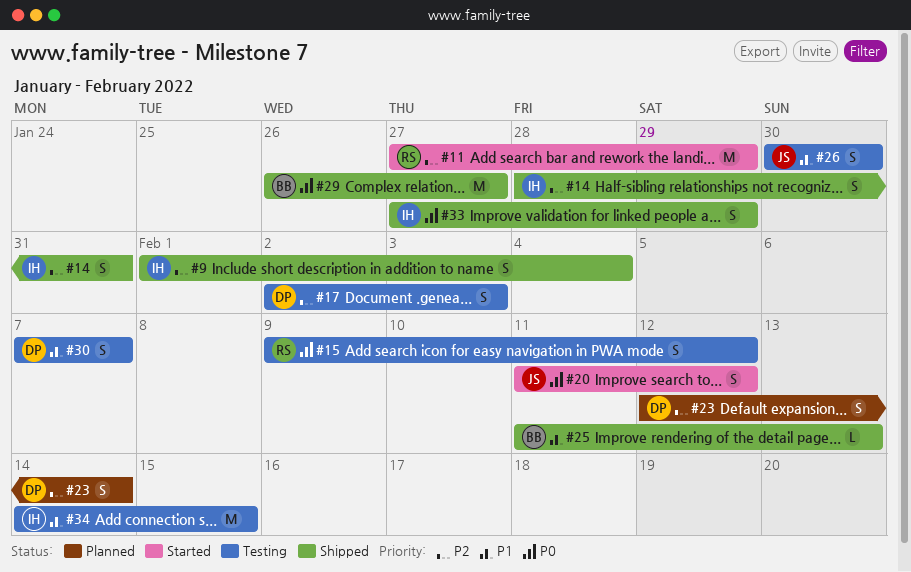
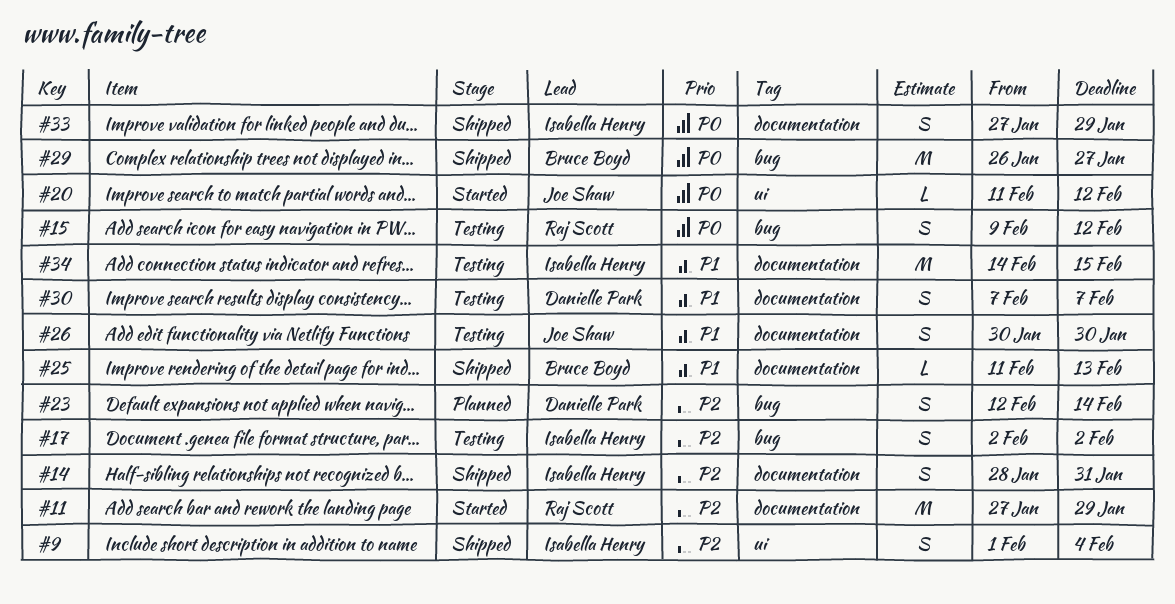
#17, owner: Danielle Park -> Isabella Henry
#17, due: Feb 3 -> Feb 2
#20, estimate: S -> L

